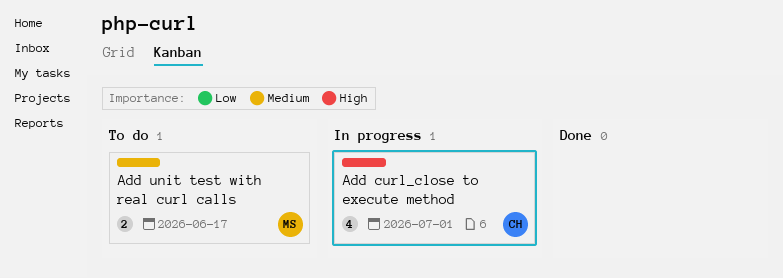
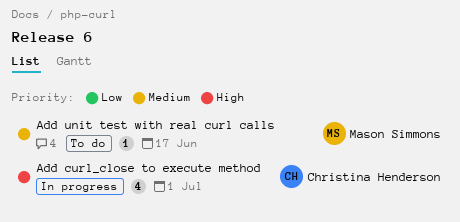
Add unit test with real curl calls, estimate: 2 -> 1

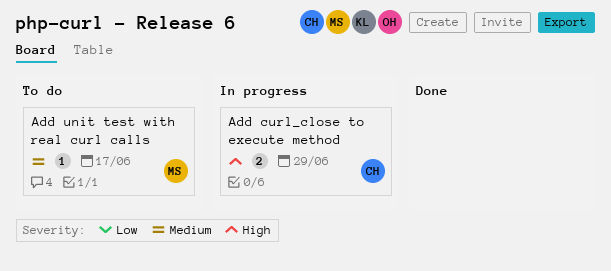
Add curl_close to execute method, estimate: 4 -> 2
Add curl_close to execute method, due: Jul 1 -> Jun 29

